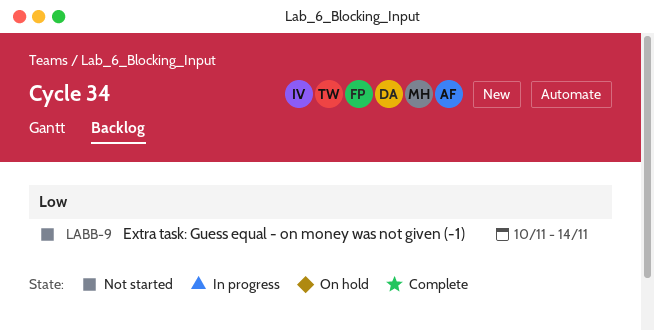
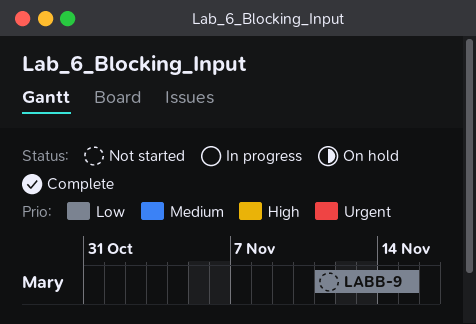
LABB-9, start: Nov 10 -> Nov 11
LABB-9, due: Nov 14 -> Nov 15

